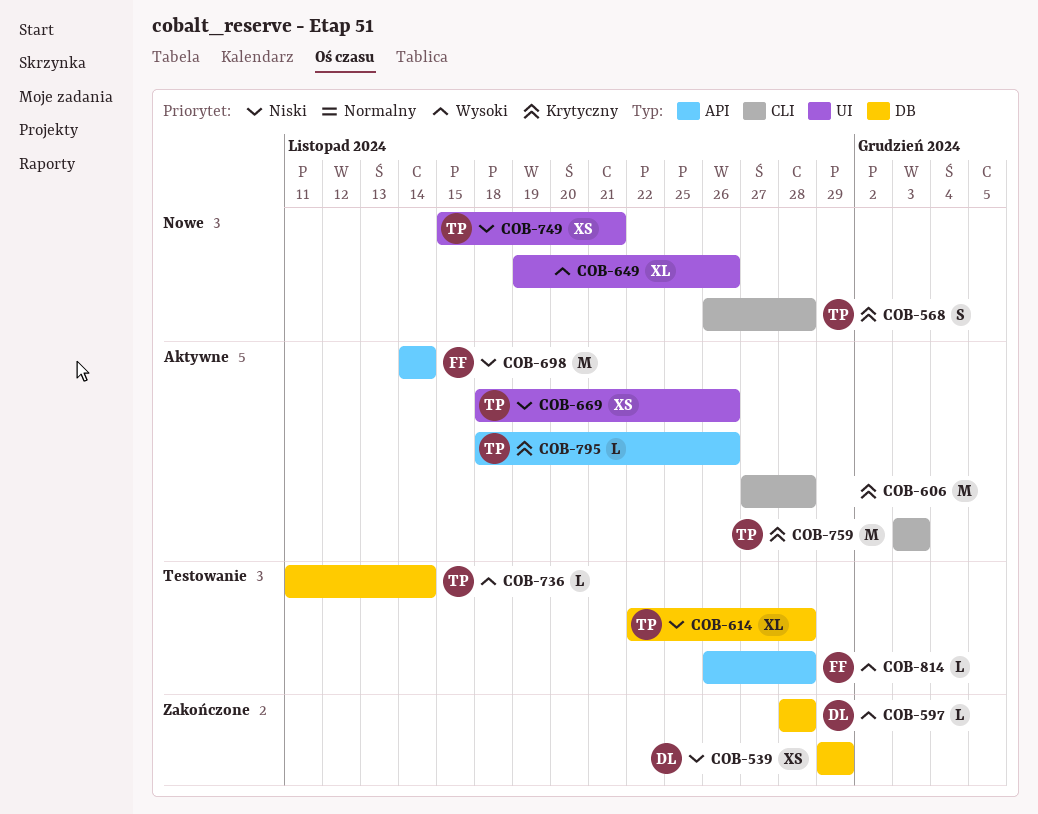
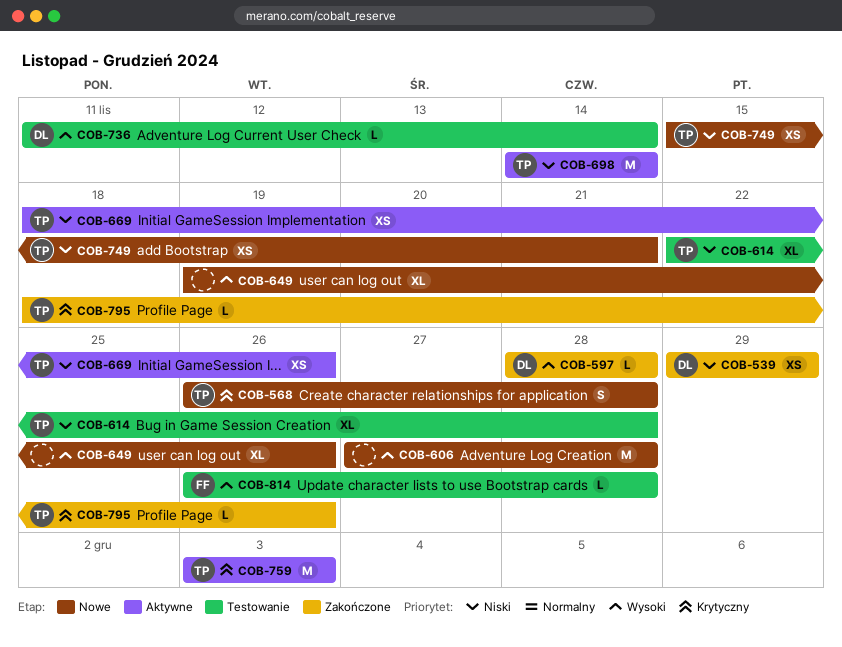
COB-606, status: Aktywne -> Nowe
COB-606, priority: Krytyczny -> Wysoki
COB-698, owner: FF -> TP
COB-736, owner: TP -> DL
COB-795, status: Aktywne -> Zakończone

